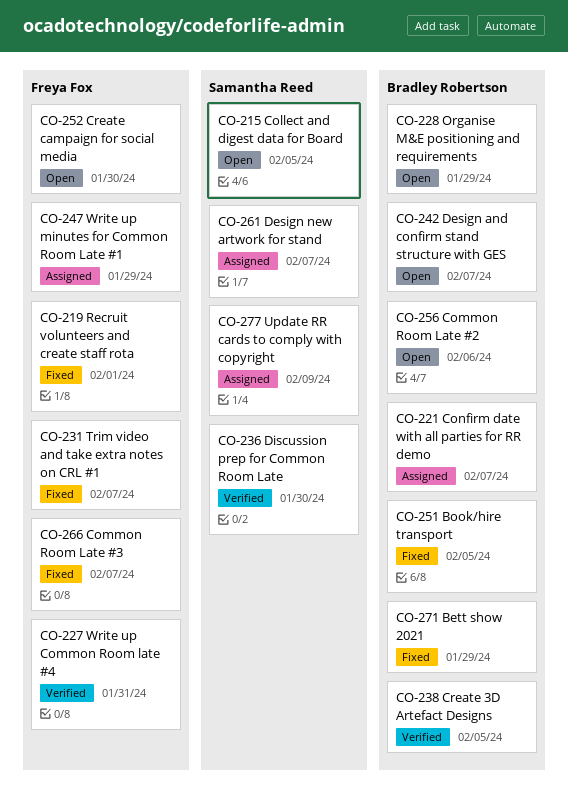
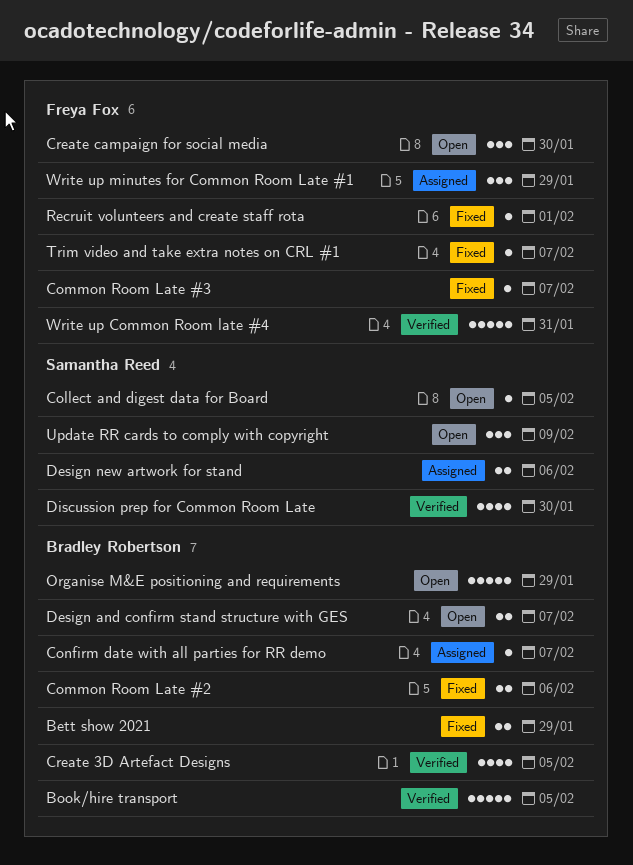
Book/hire transport, status: Fixed -> Verified
Common Room Late #2, status: Open -> Fixed
Design new artwork for stand, due: Feb 7 -> Feb 6
Update RR cards to comply with copyright, status: Assigned -> Open

